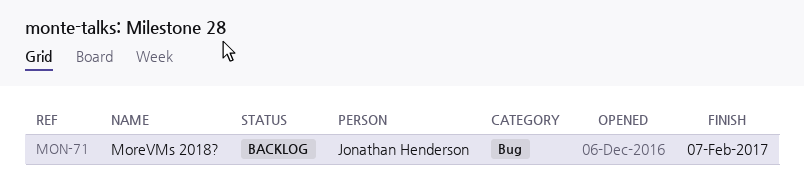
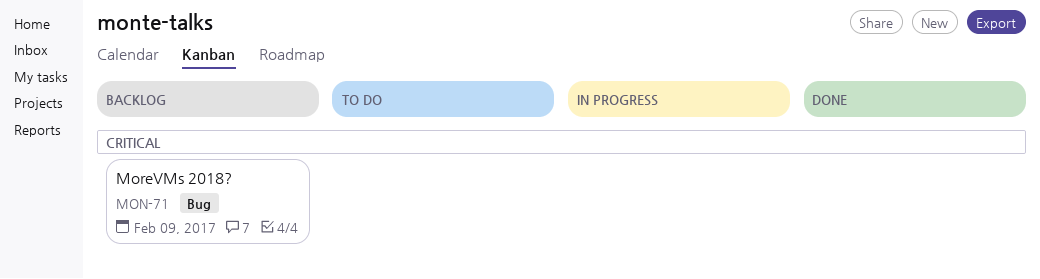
MON-71, due: Feb 7 -> Feb 9

